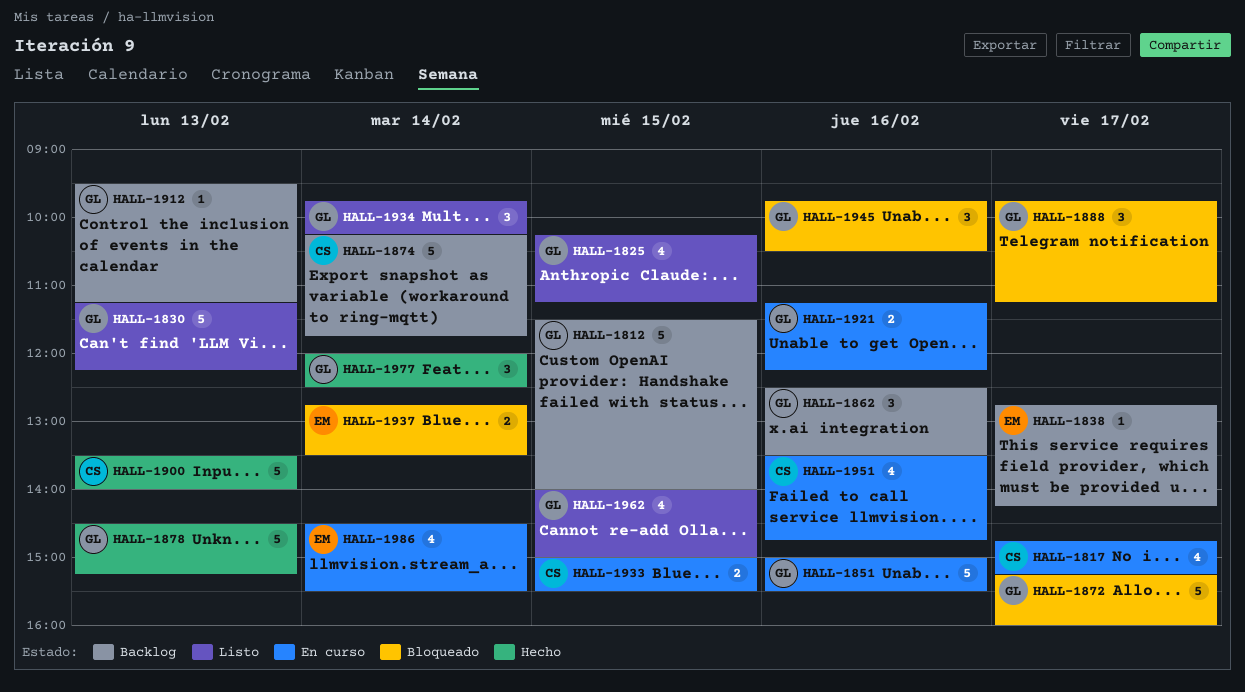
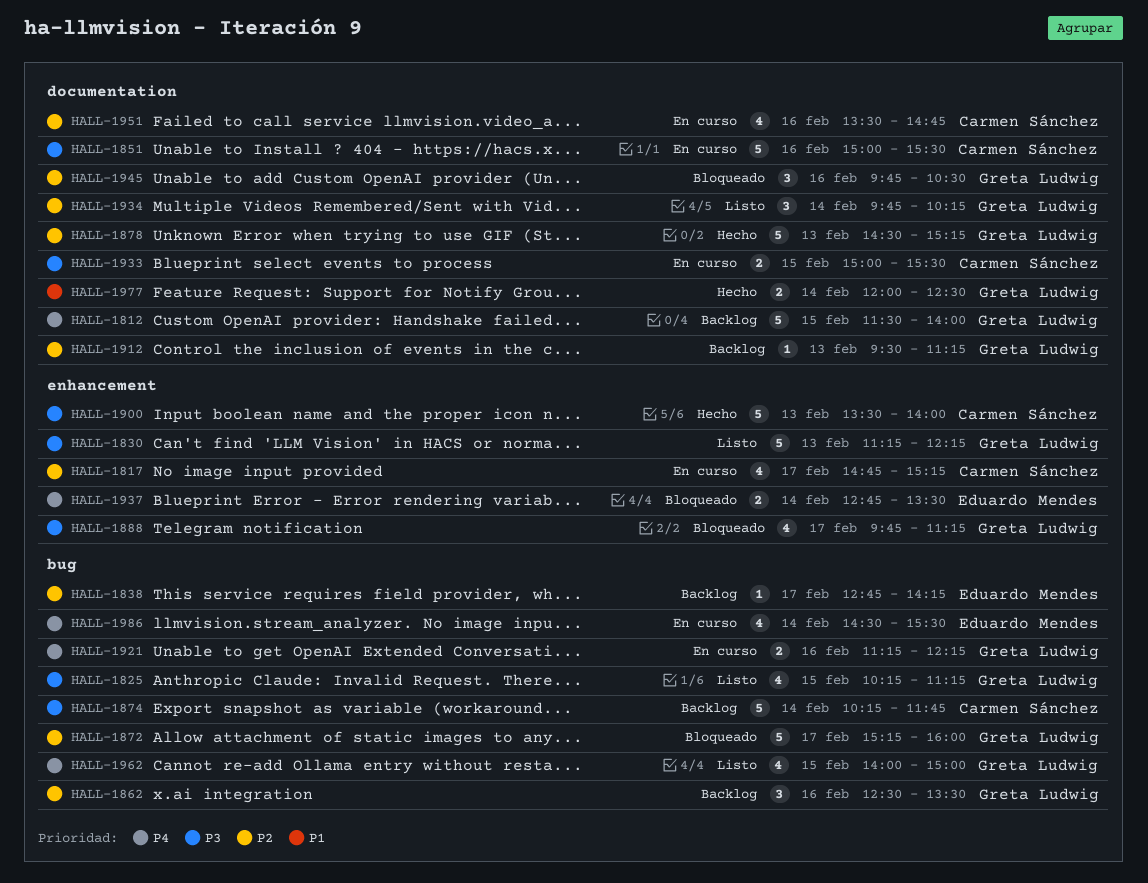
HALL-1851, owner: Greta Ludwig -> Carmen Sánchez
HALL-1888, estimate: 3 -> 4
HALL-1977, estimate: 3 -> 2

